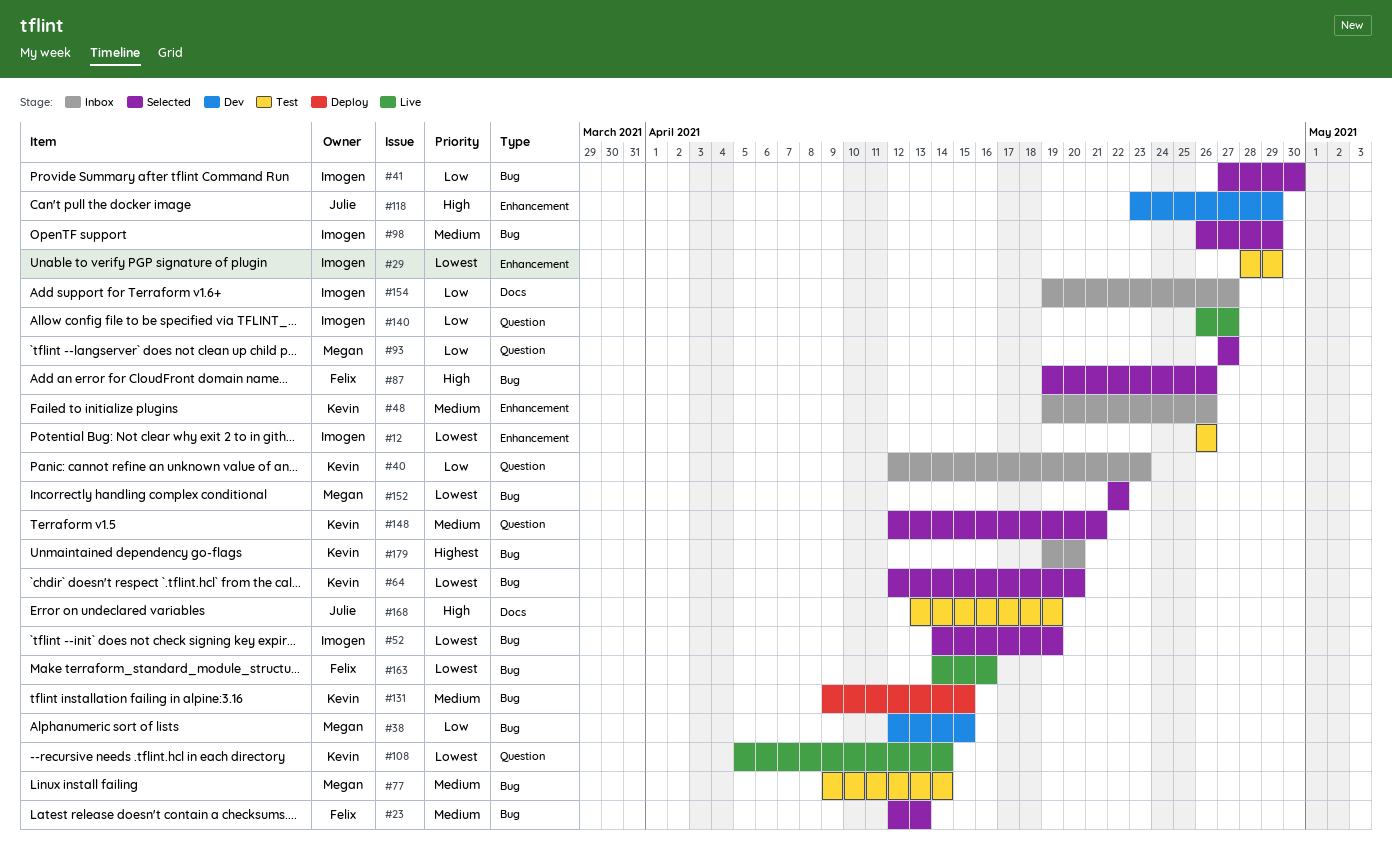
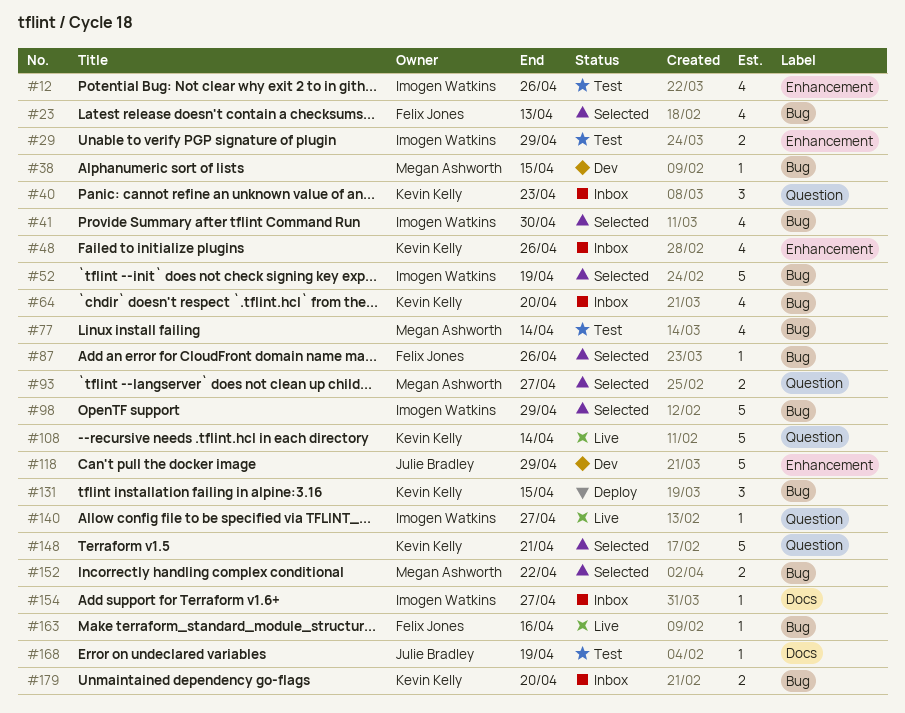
#64, status: Selected -> Inbox

